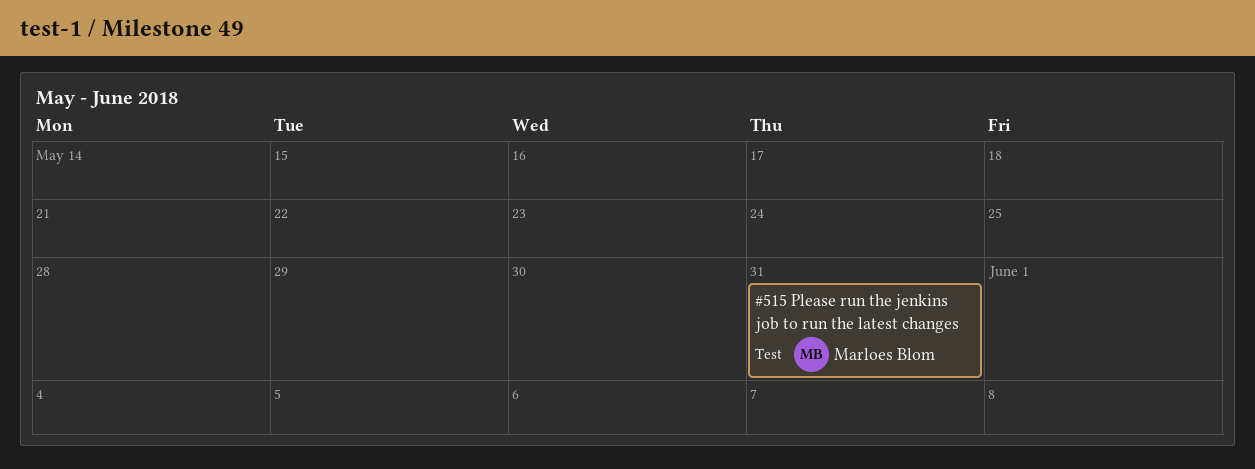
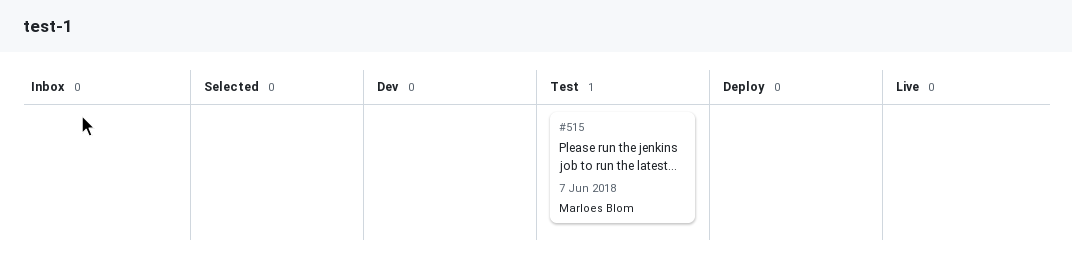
#515, due: May 31 -> Jun 7

